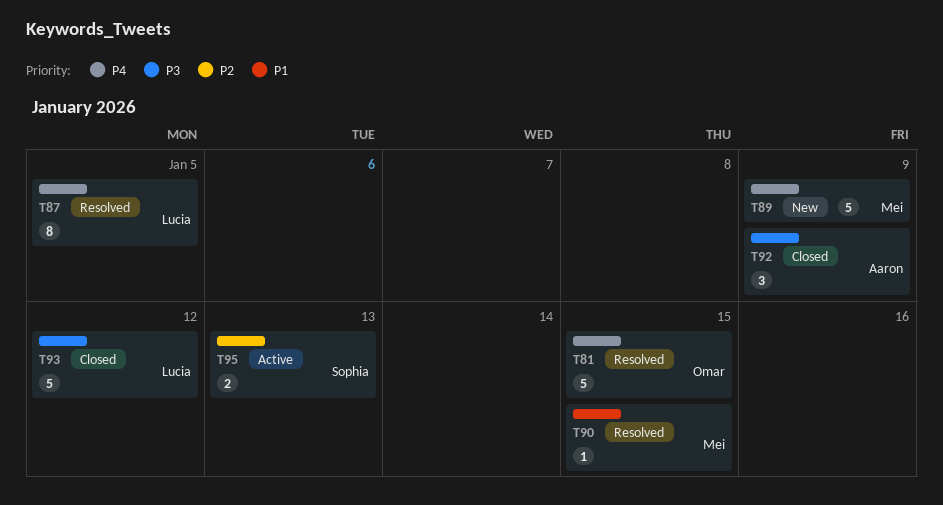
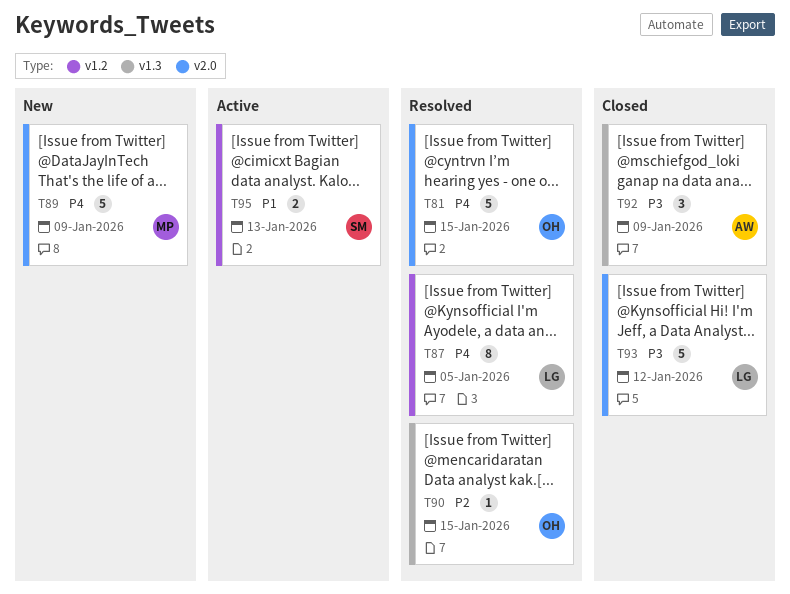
T90, owner: Mei -> Omar
T90, priority: P1 -> P2
T95, priority: P2 -> P1

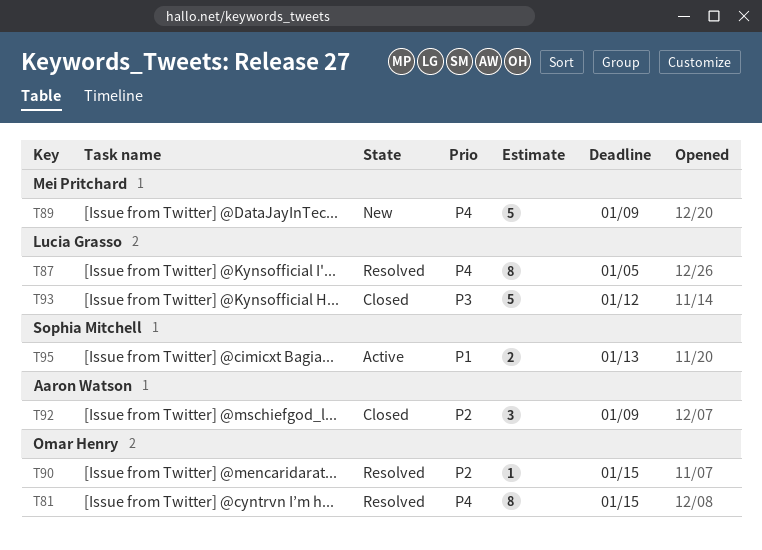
T81, estimate: 5 -> 8
T92, priority: P3 -> P2

